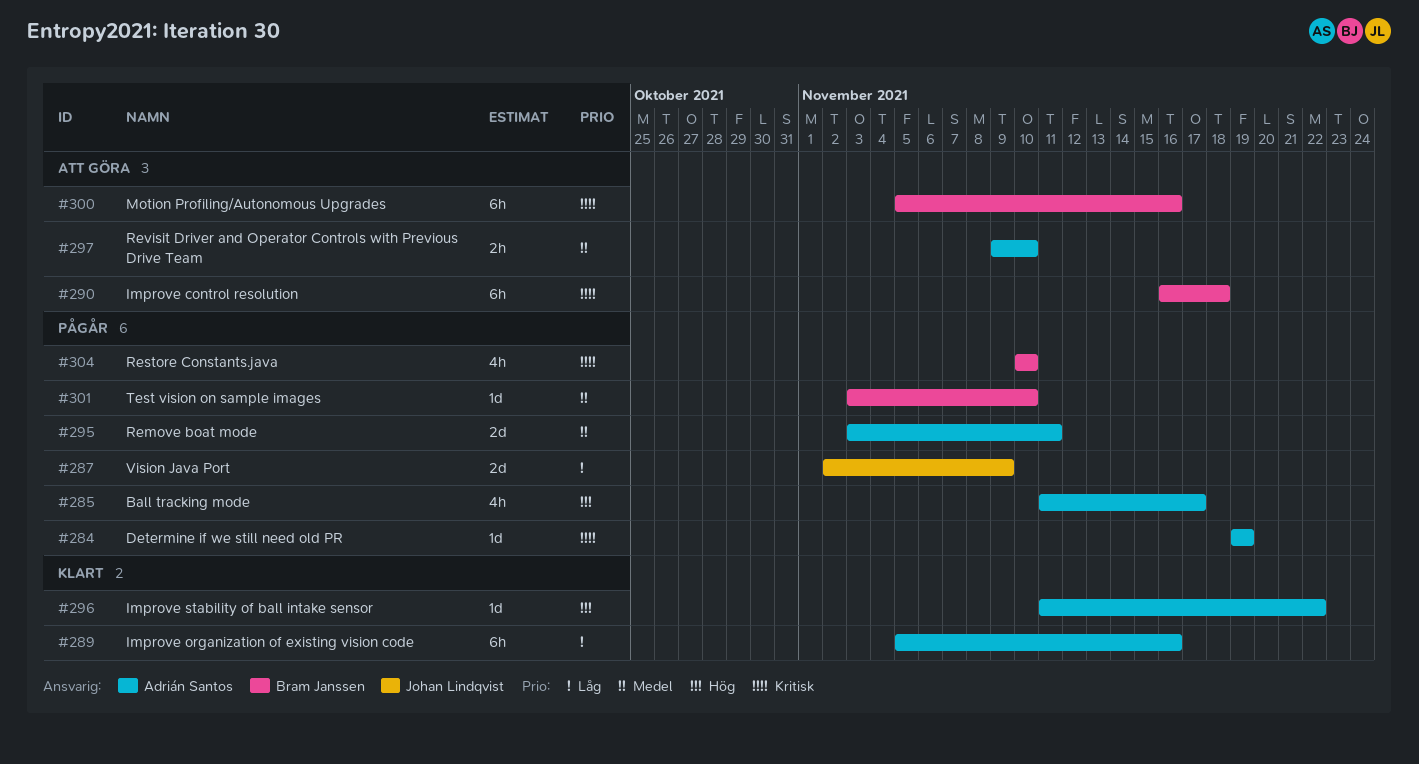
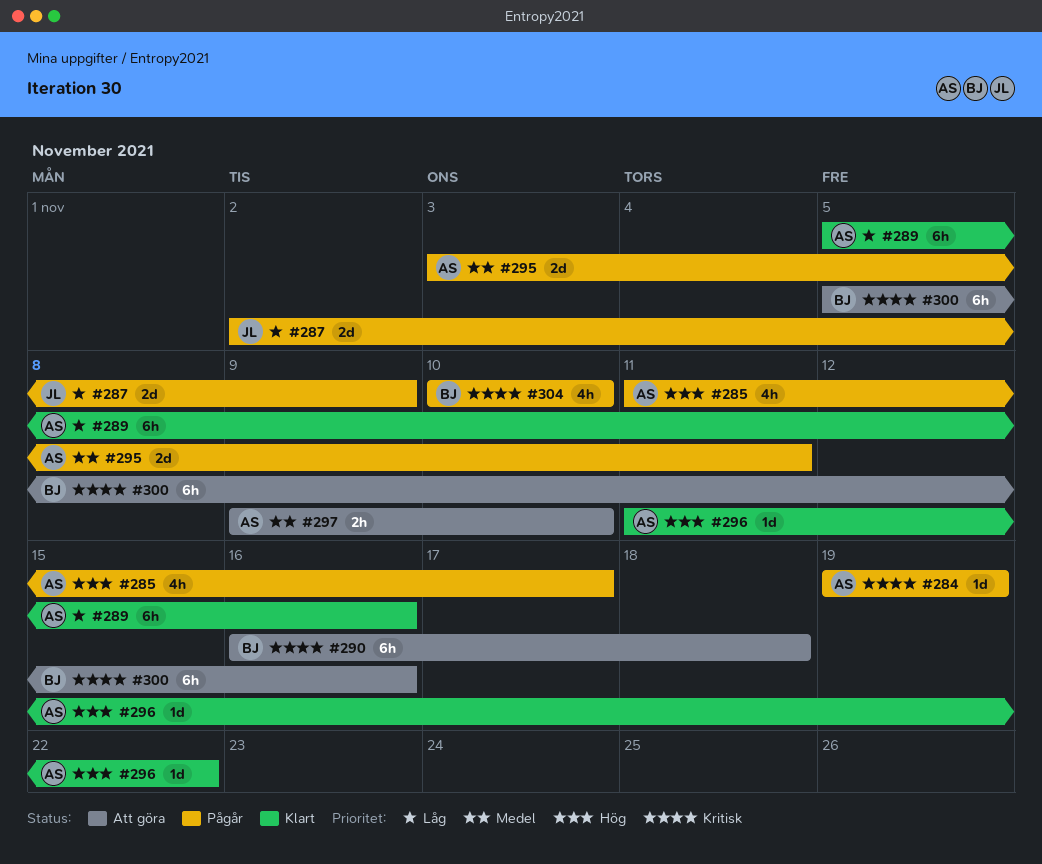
#301: present -> none

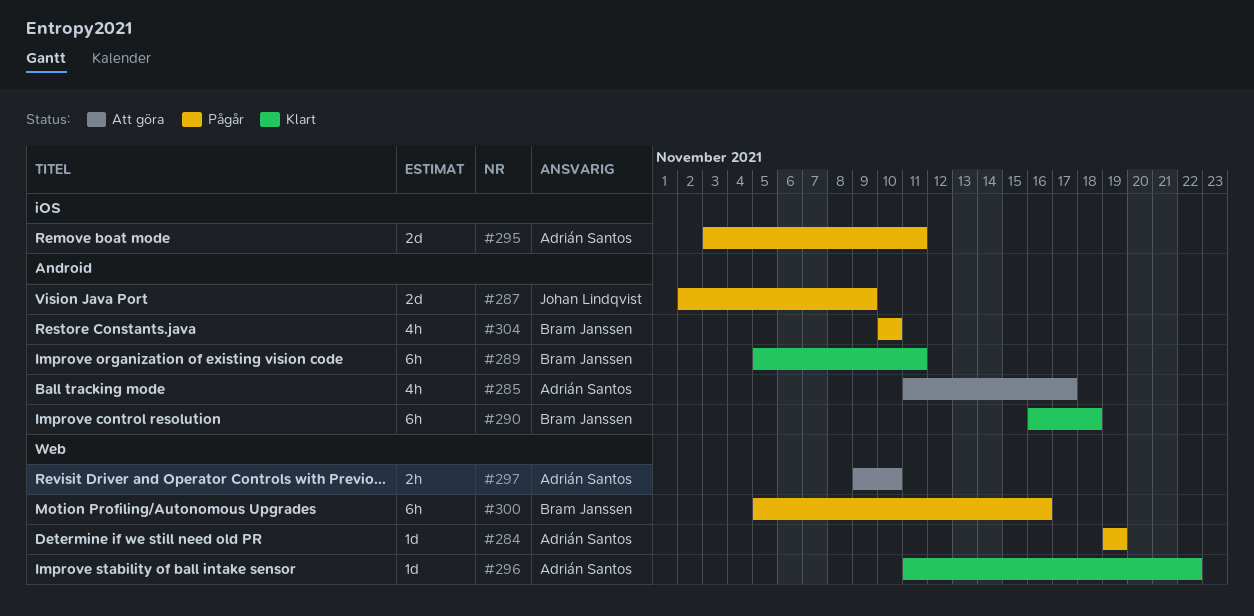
#285, status: Pågår -> Att göra
#289, owner: Adrián Santos -> Bram Janssen
#289, due: Nov 16 -> Nov 11
#290, status: Att göra -> Klart
#300, status: Att göra -> Pågår

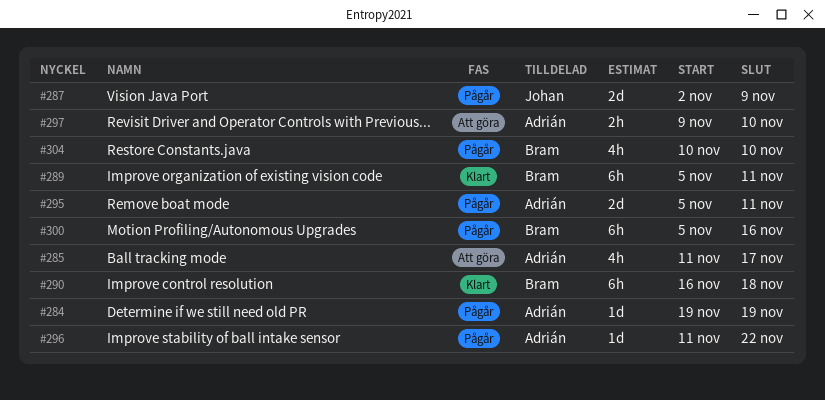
#295, start: Nov 3 -> Nov 5
#296, status: Klart -> Pågår

